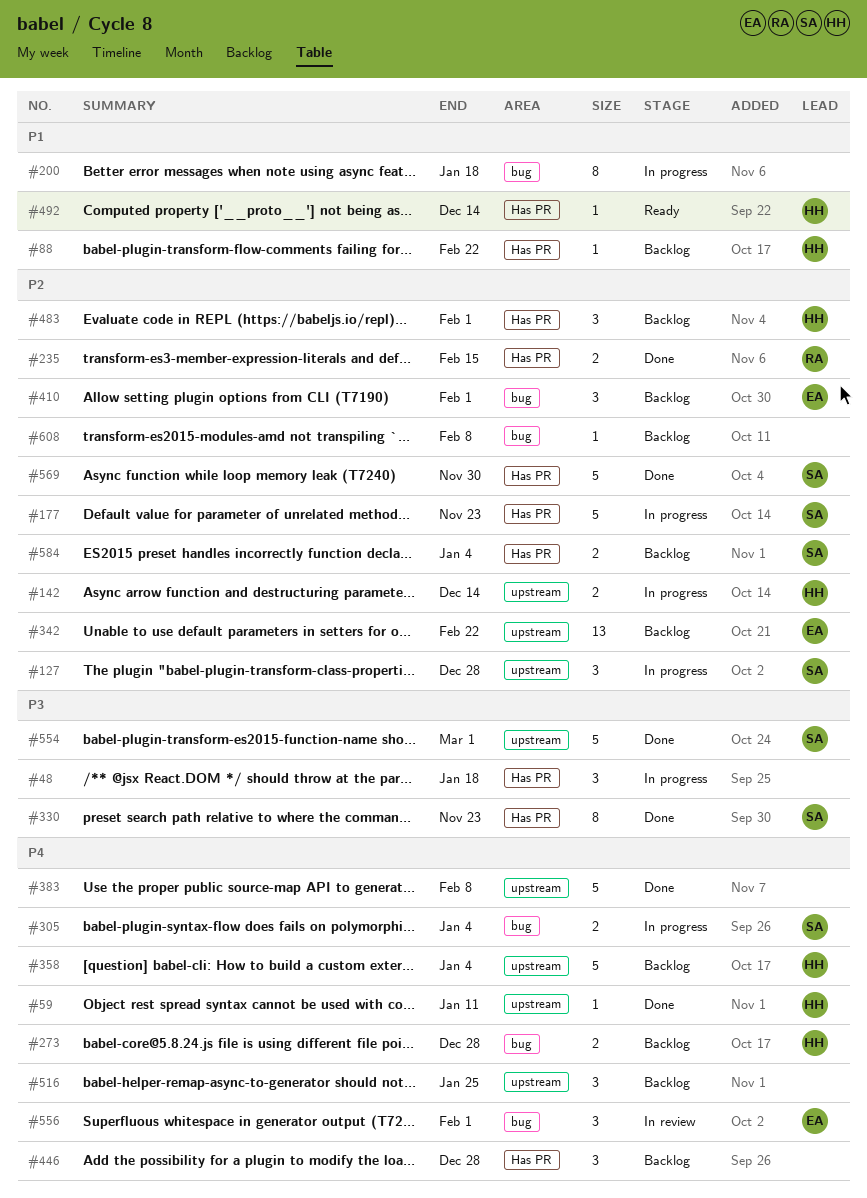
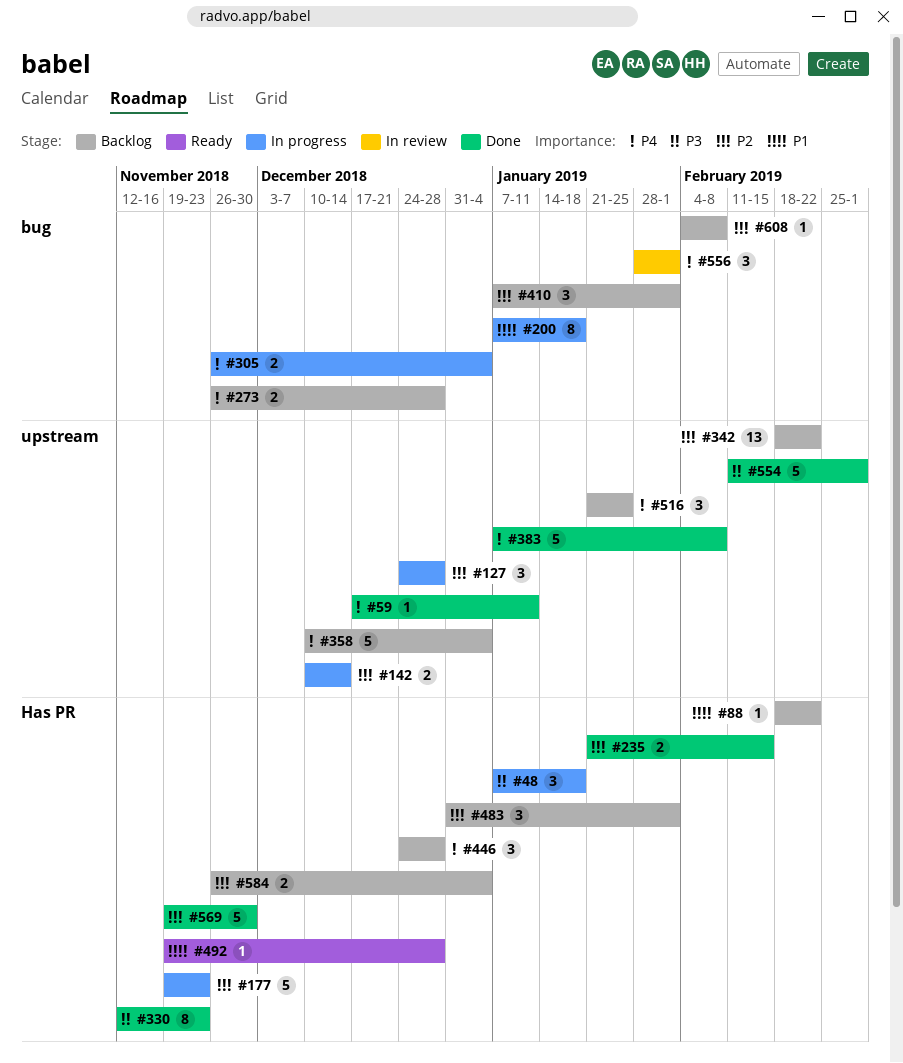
#492, due: Dec 14 -> Dec 28

